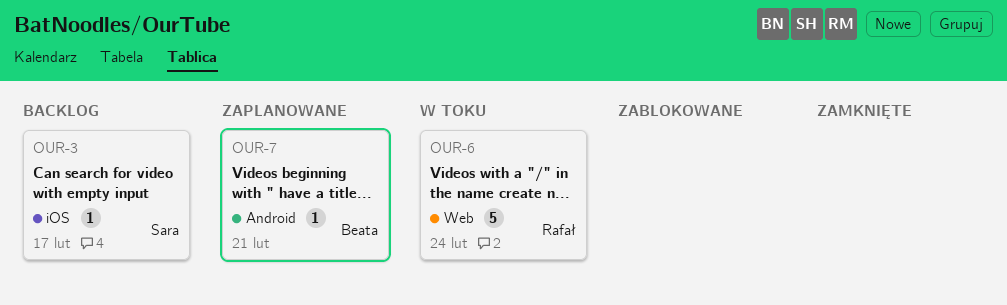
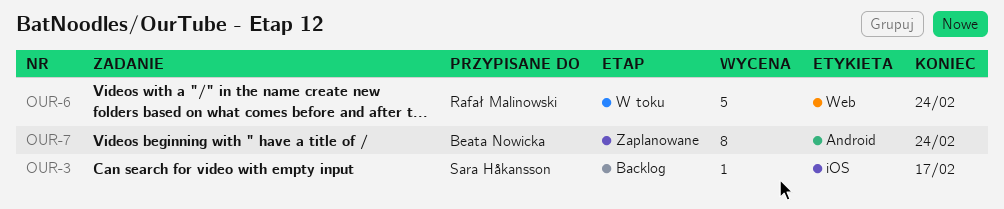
OUR-7, estimate: 1 -> 8
OUR-7, due: Feb 21 -> Feb 24

